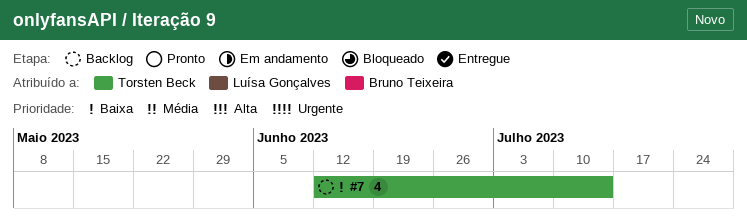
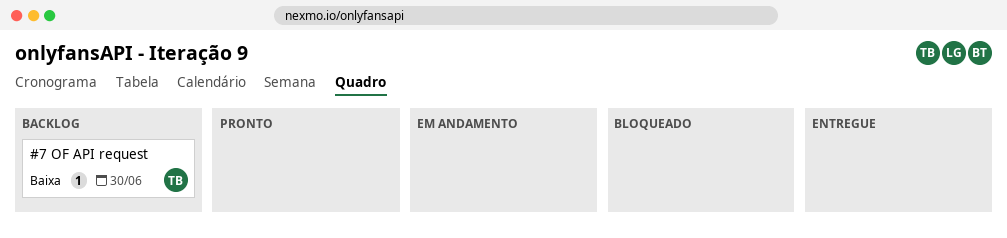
#7, estimate: 4 -> 1
#7, due: Jul 14 -> Jun 30

